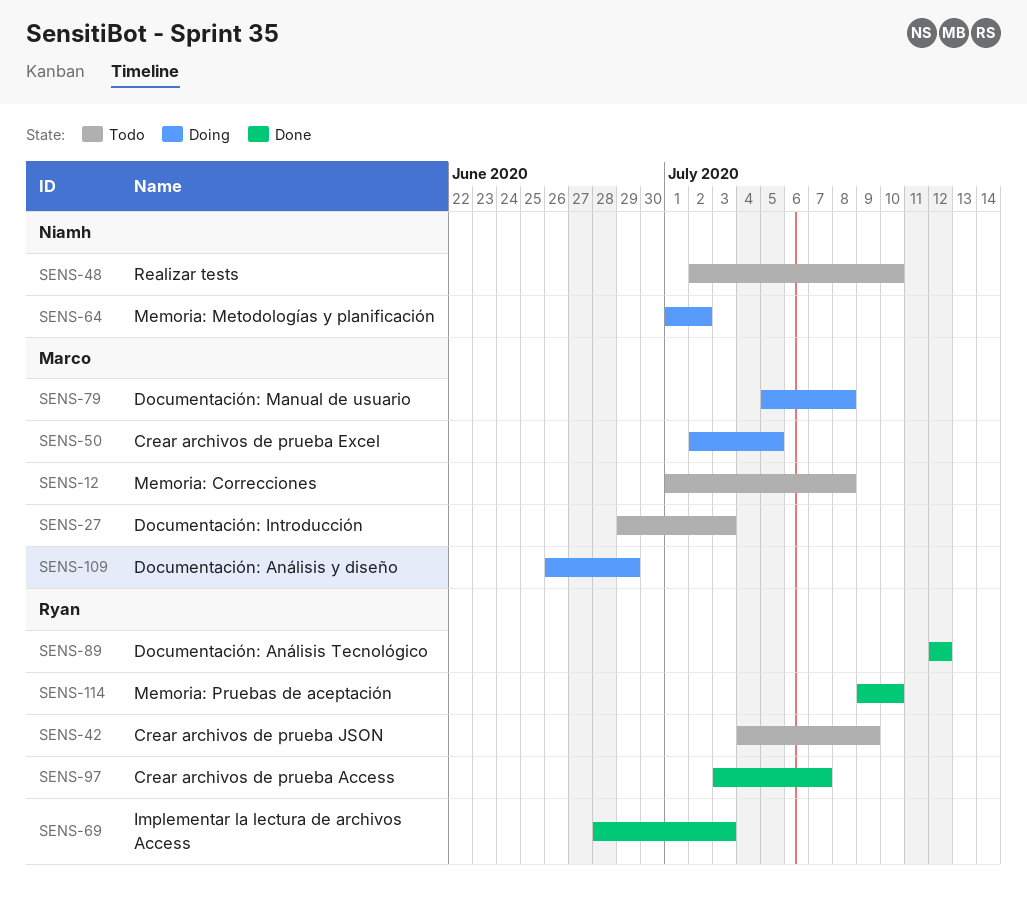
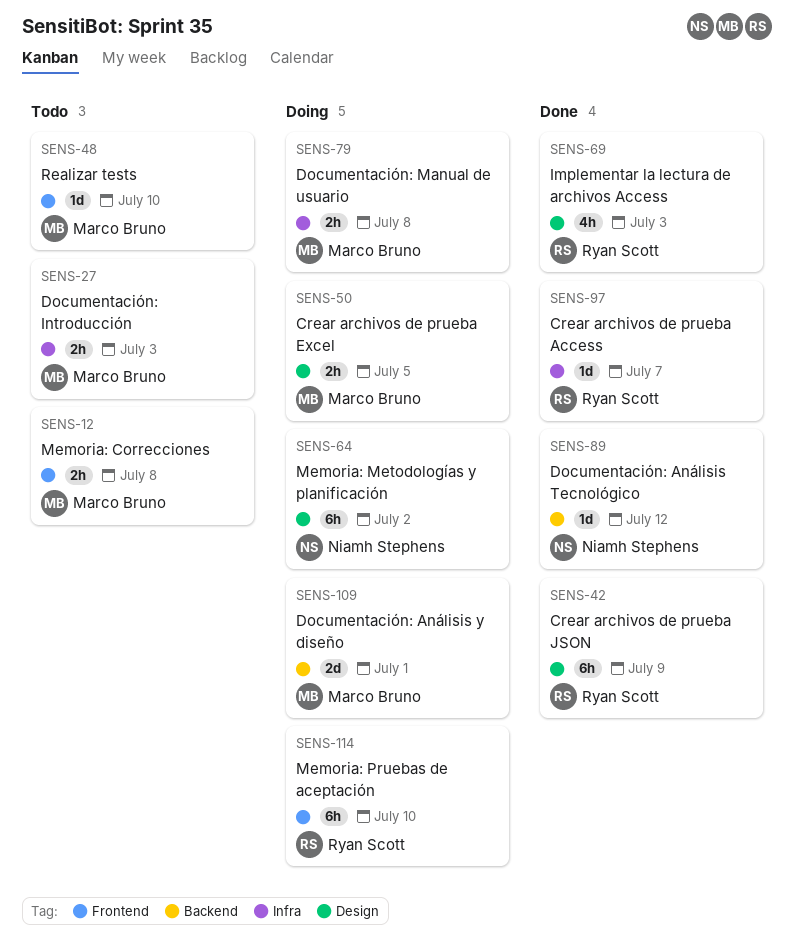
SENS-42, status: Todo -> Done
SENS-48, owner: Niamh Stephens -> Marco Bruno
SENS-89, owner: Ryan Scott -> Niamh Stephens
SENS-109, due: Jun 29 -> Jul 1
SENS-114, status: Done -> Doing

